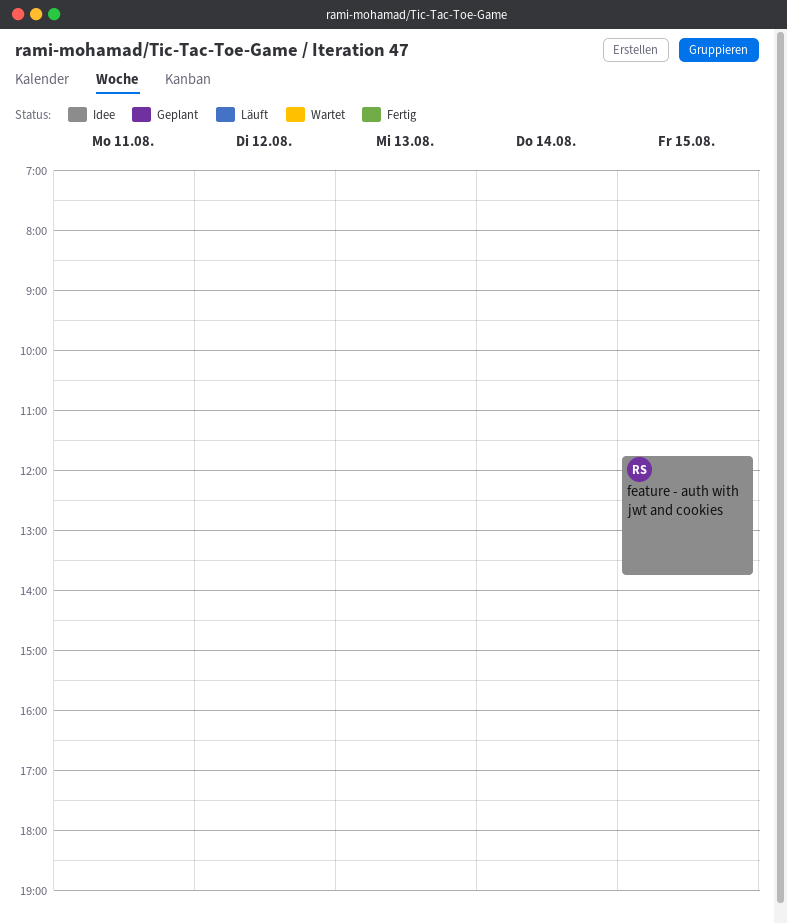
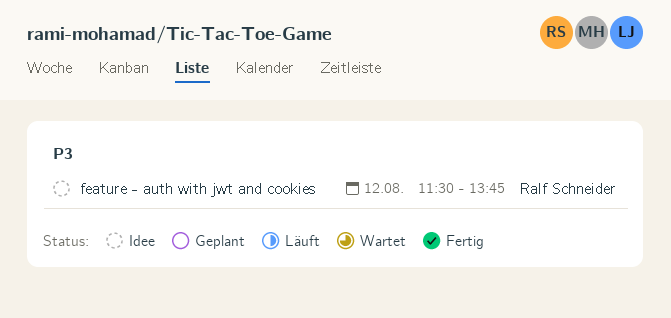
feature - auth with jwt and cookies, day: Aug 15 -> Aug 12
feature - auth with jwt and cookies, begins: 11:45 -> 11:30

